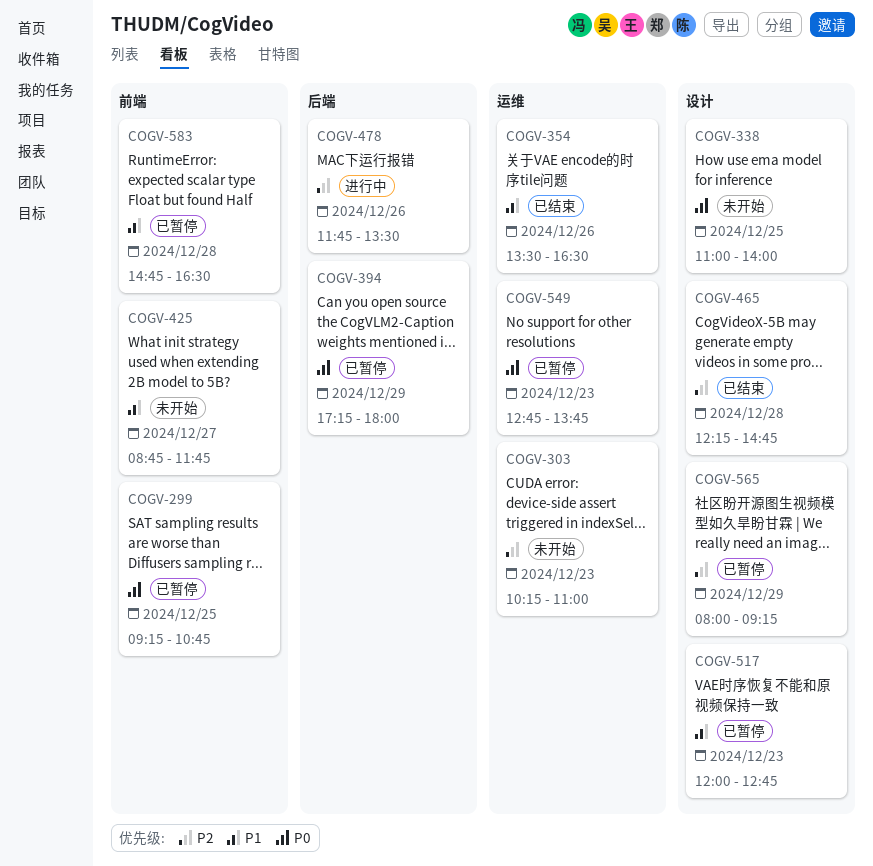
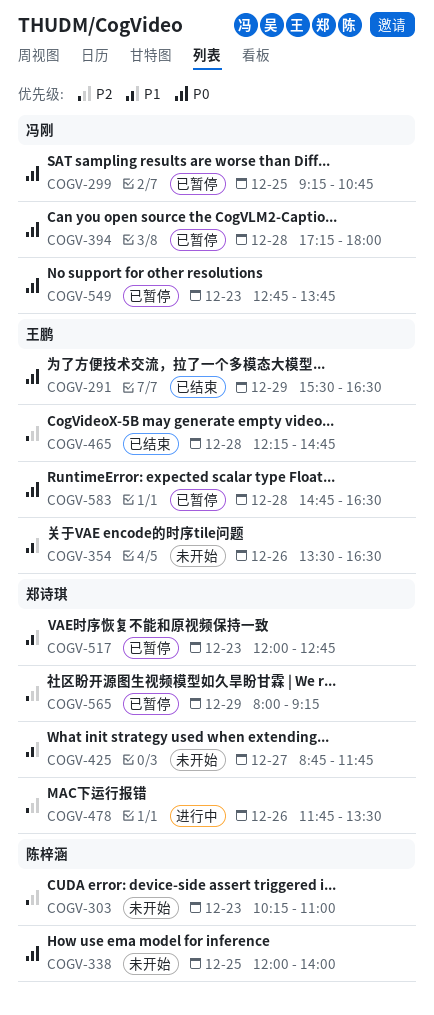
COGV-291: none -> present
COGV-338, begins: 11:00 -> 12:00
COGV-354, status: 已结束 -> 未开始
COGV-394, day: Dec 29 -> Dec 28
COGV-583, priority: P1 -> P0

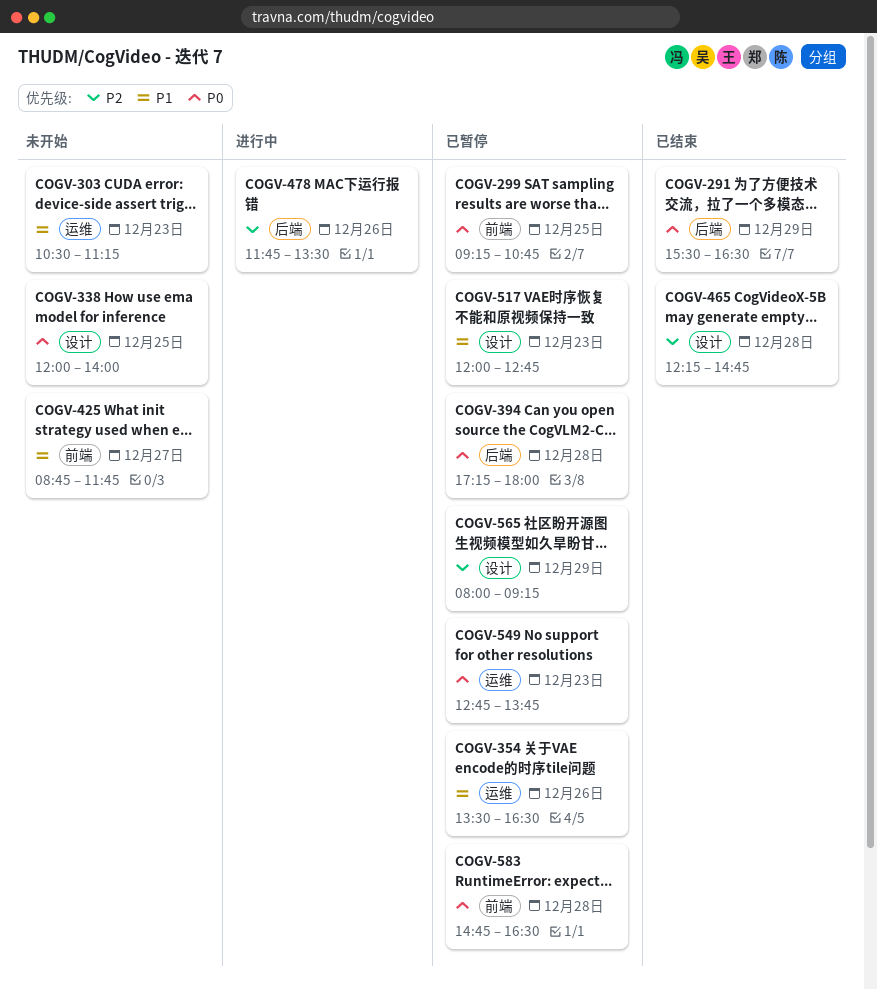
COGV-303, priority: P2 -> P1
COGV-303, begins: 10:15 -> 10:30
COGV-303, ends: 11:00 -> 11:15
COGV-354, status: 未开始 -> 已暂停

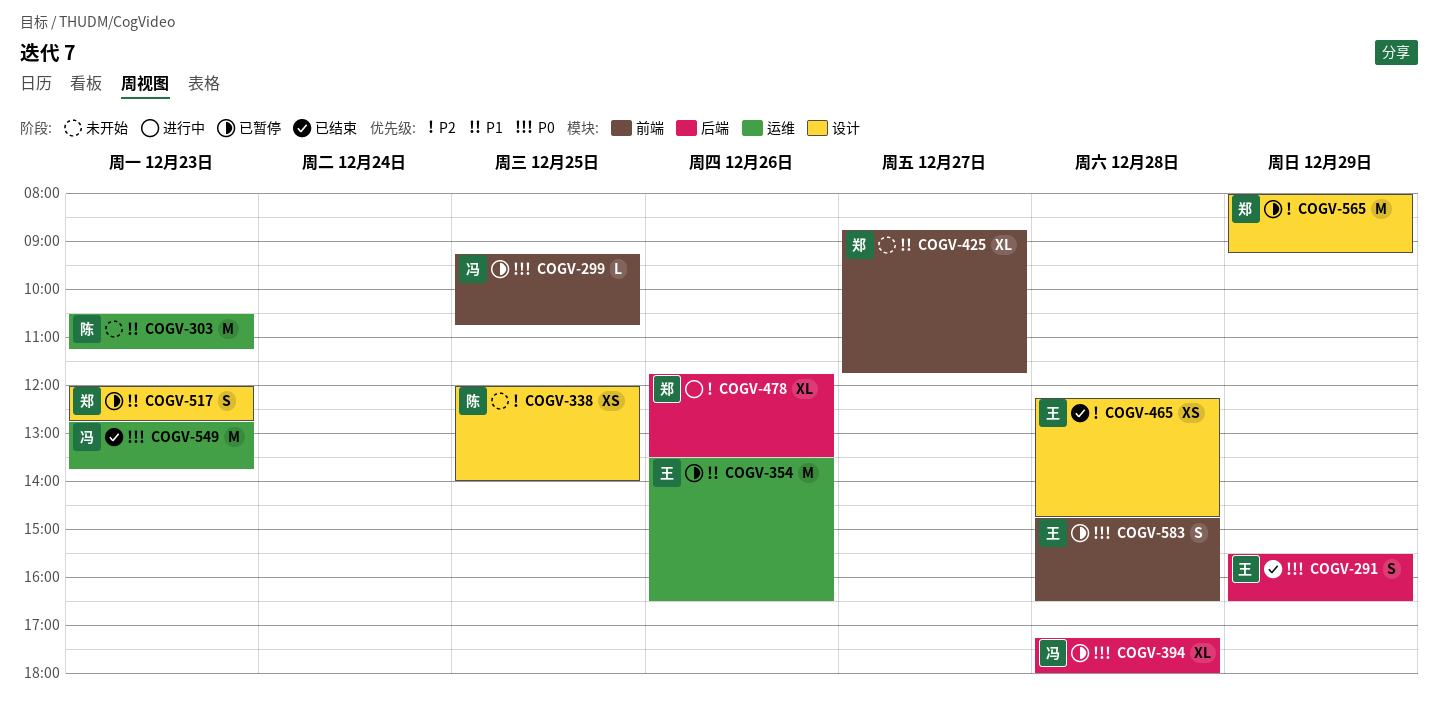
COGV-338, priority: P0 -> P2
COGV-549, status: 已暂停 -> 已结束

